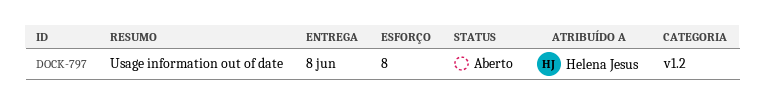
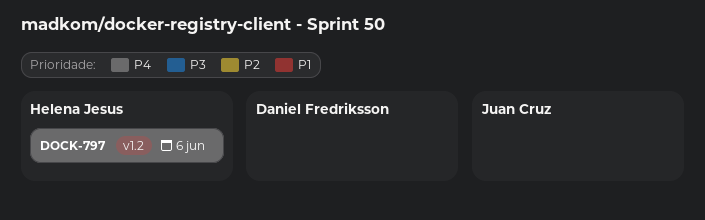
DOCK-797, due: Jun 8 -> Jun 6

